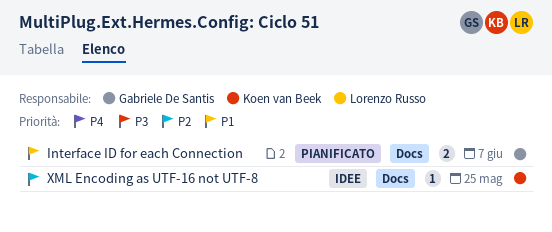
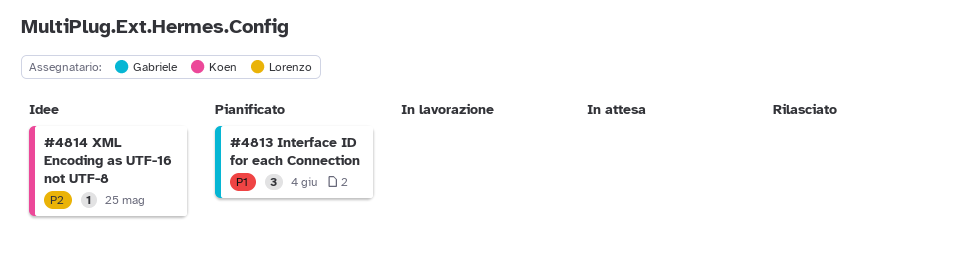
Interface ID for each Connection, estimate: 2 -> 3
Interface ID for each Connection, due: Jun 7 -> Jun 4

